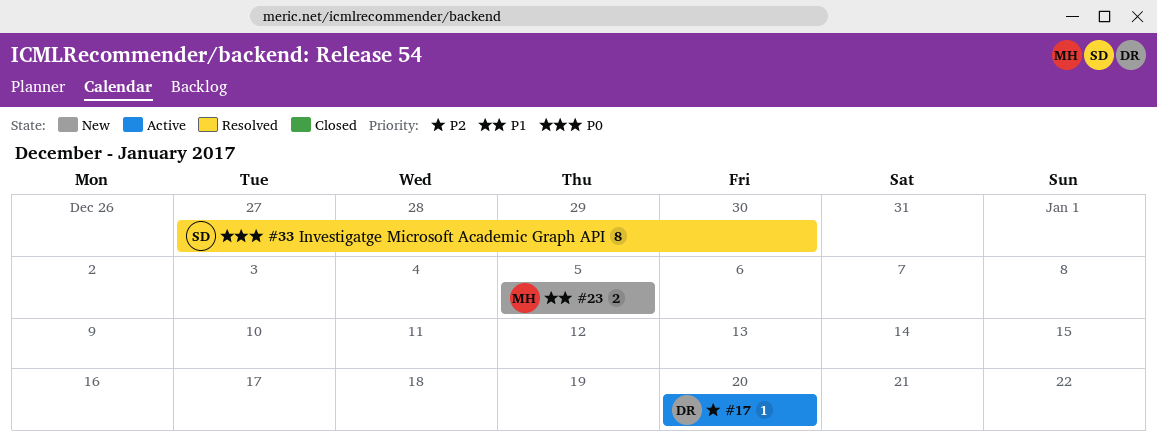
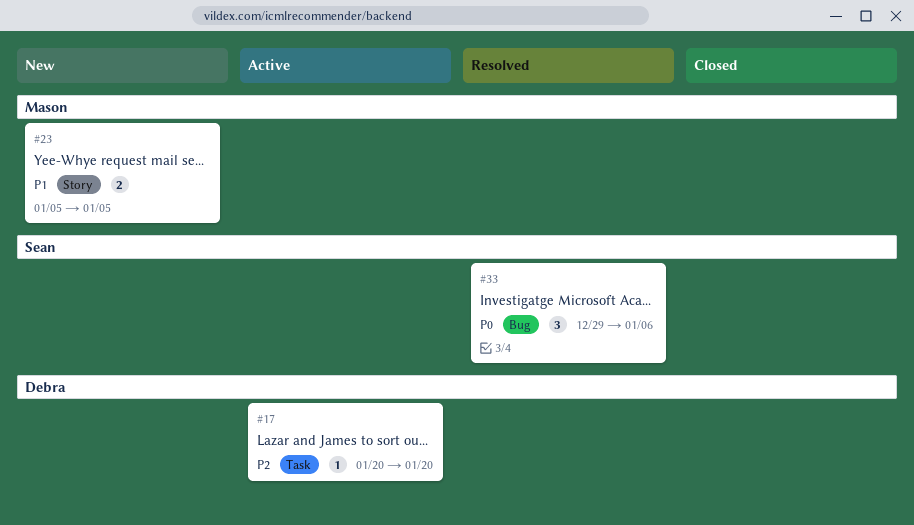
#33, estimate: 8 -> 3
#33, start: Dec 27 -> Dec 29
#33, due: Dec 30 -> Jan 6

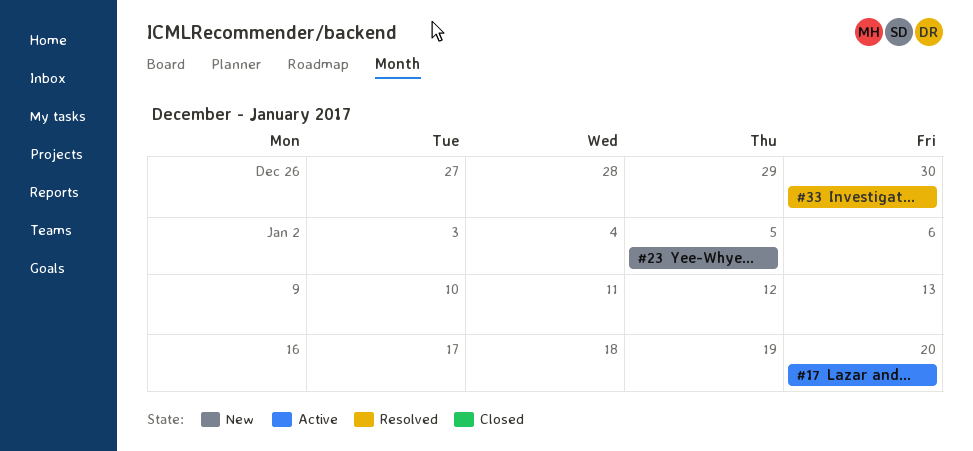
#33, start: Dec 29 -> Dec 30
#33, due: Jan 6 -> Dec 30

